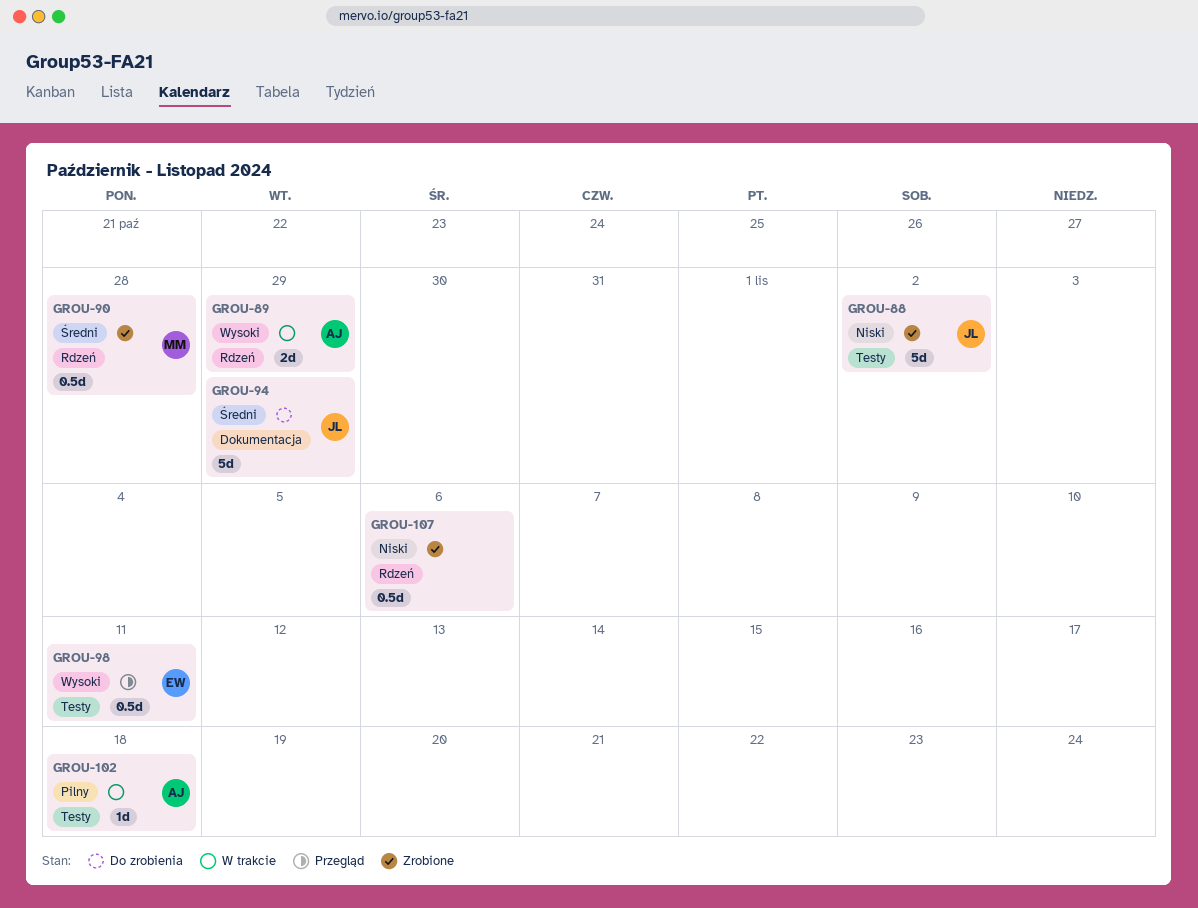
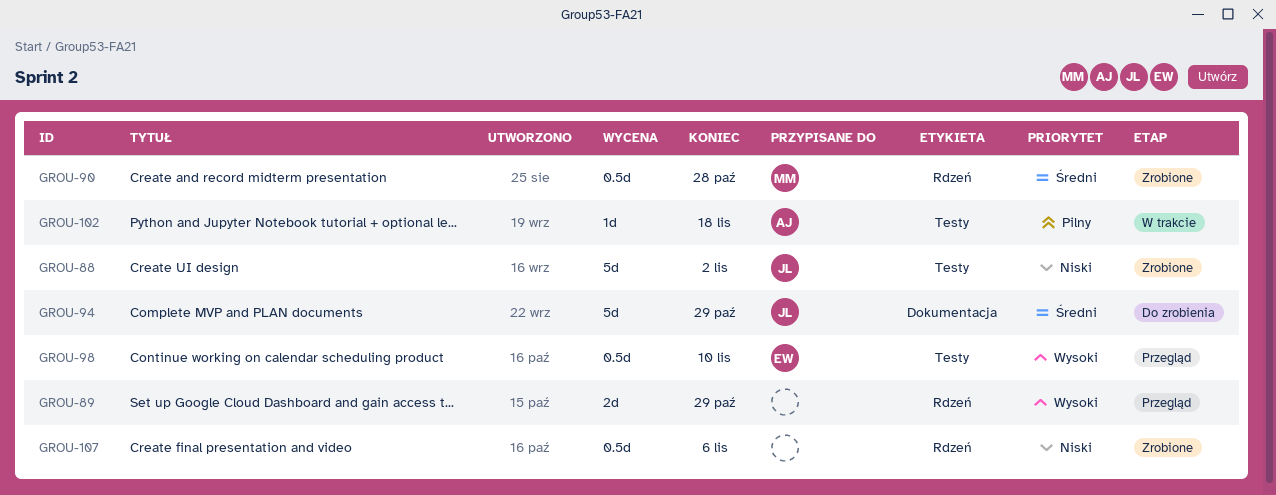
GROU-89, status: W trakcie -> Przegląd
GROU-89, owner: AJ -> none
GROU-98, due: Nov 11 -> Nov 10

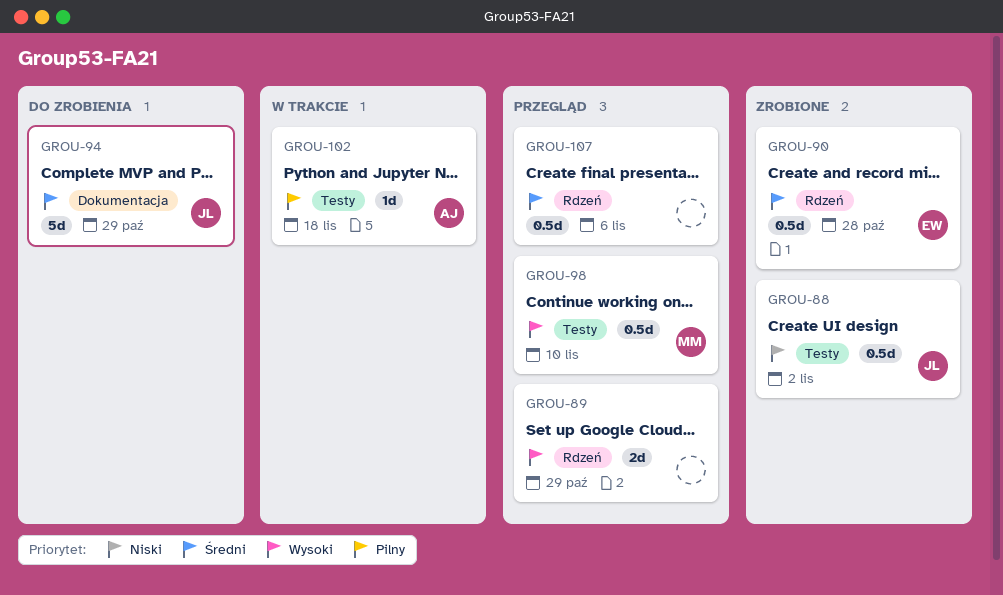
GROU-88, estimate: 5d -> 0.5d
GROU-90, owner: MM -> EW
GROU-98, owner: EW -> MM
GROU-107, status: Zrobione -> Przegląd
GROU-107, priority: Niski -> Średni

